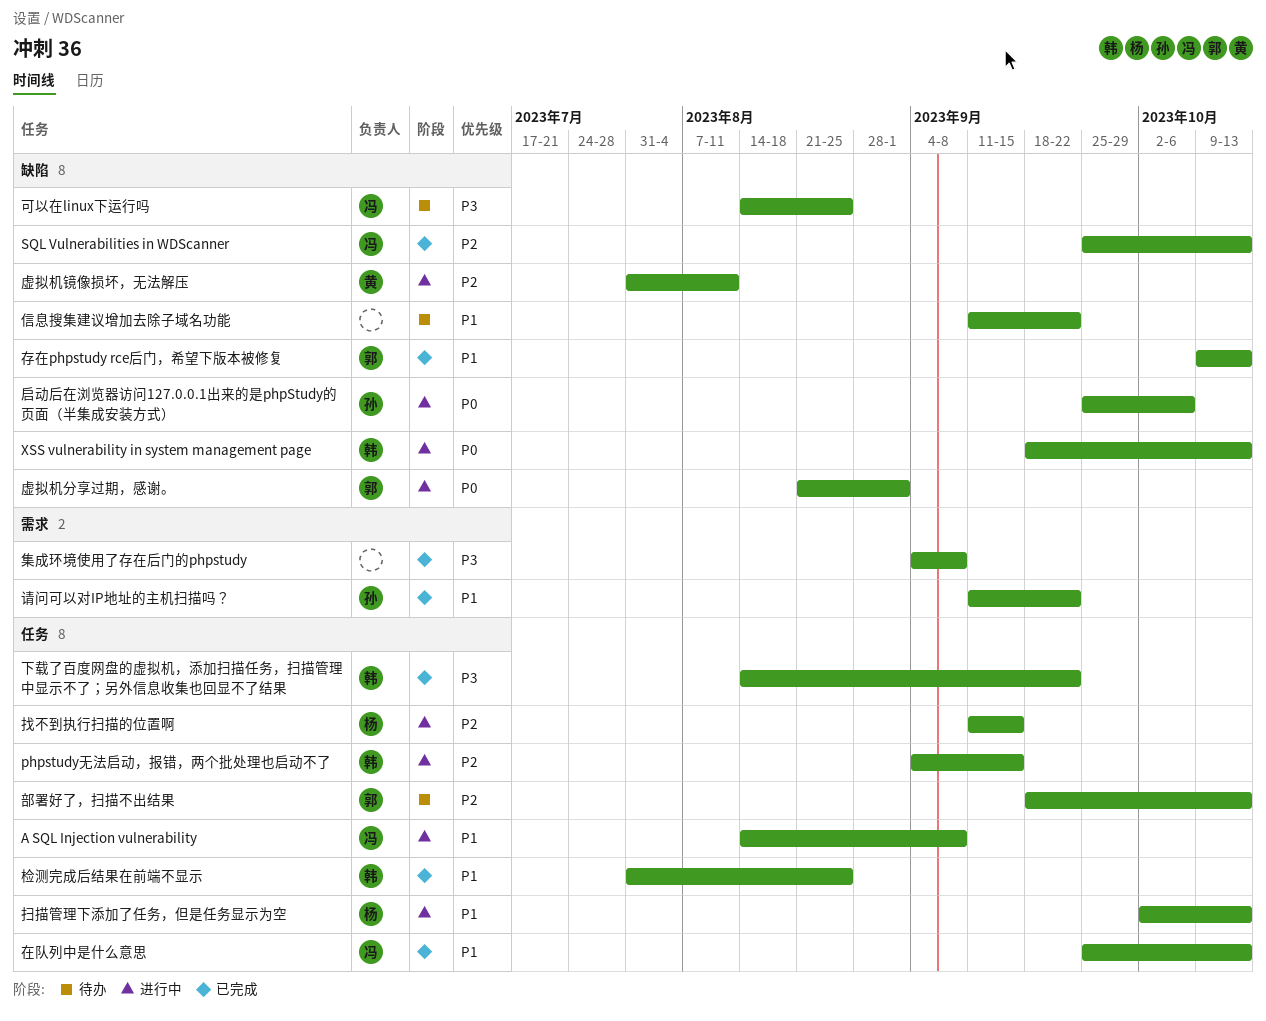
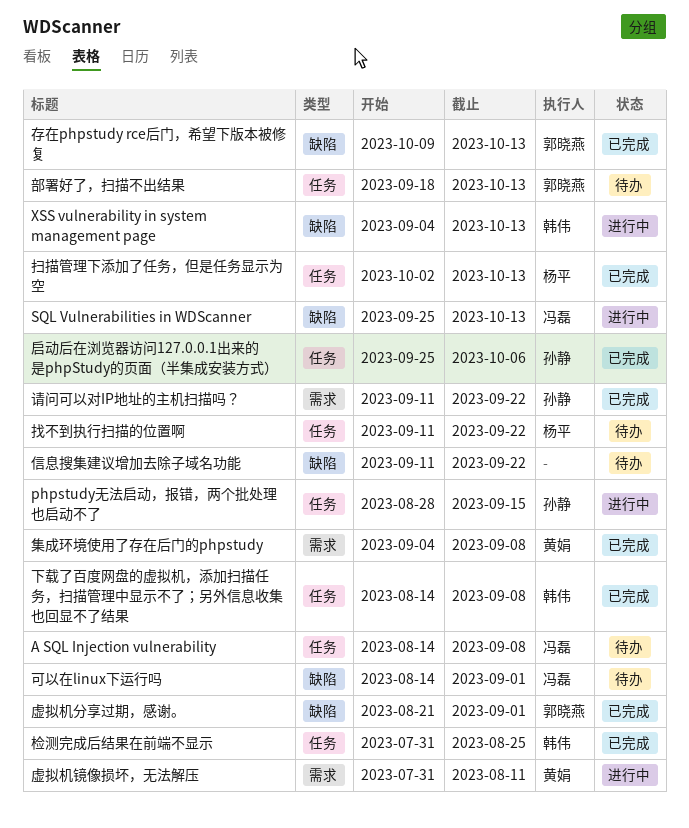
A SQL Injection vulnerability, status: 进行中 -> 待办
phpstudy无法启动，报错，两个批处理也启动不了, owner: 韩伟 -> 孙静
phpstudy无法启动，报错，两个批处理也启动不了, start: Sep 4 -> Aug 28
SQL Vulnerabilities in WDScanner, status: 已完成 -> 进行中
XSS vulnerability in system management page, start: Sep 18 -> Sep 4
下载了百度网盘的虚拟机，添加扫描任务，扫描管理中显示不了；另外信息收集也回显不了结果, due: Sep 22 -> Sep 8
可以在linux下运行吗, due: Aug 25 -> Sep 1
启动后在浏览器访问127.0.0.1出来的是phpStudy的页面（半集成安装方式）, status: 进行中 -> 已完成
启动后在浏览器访问127.0.0.1出来的是phpStudy的页面（半集成安装方式）, label: 缺陷 -> 任务
在队列中是什么意思: present -> none
扫描管理下添加了任务，但是任务显示为空, status: 进行中 -> 已完成
找不到执行扫描的位置啊, status: 进行中 -> 待办
找不到执行扫描的位置啊, due: Sep 15 -> Sep 22
虚拟机分享过期，感谢。, status: 进行中 -> 已完成
虚拟机镜像损坏，无法解压, label: 缺陷 -> 需求
集成环境使用了存在后门的phpstudy, owner: none -> 黄娟

